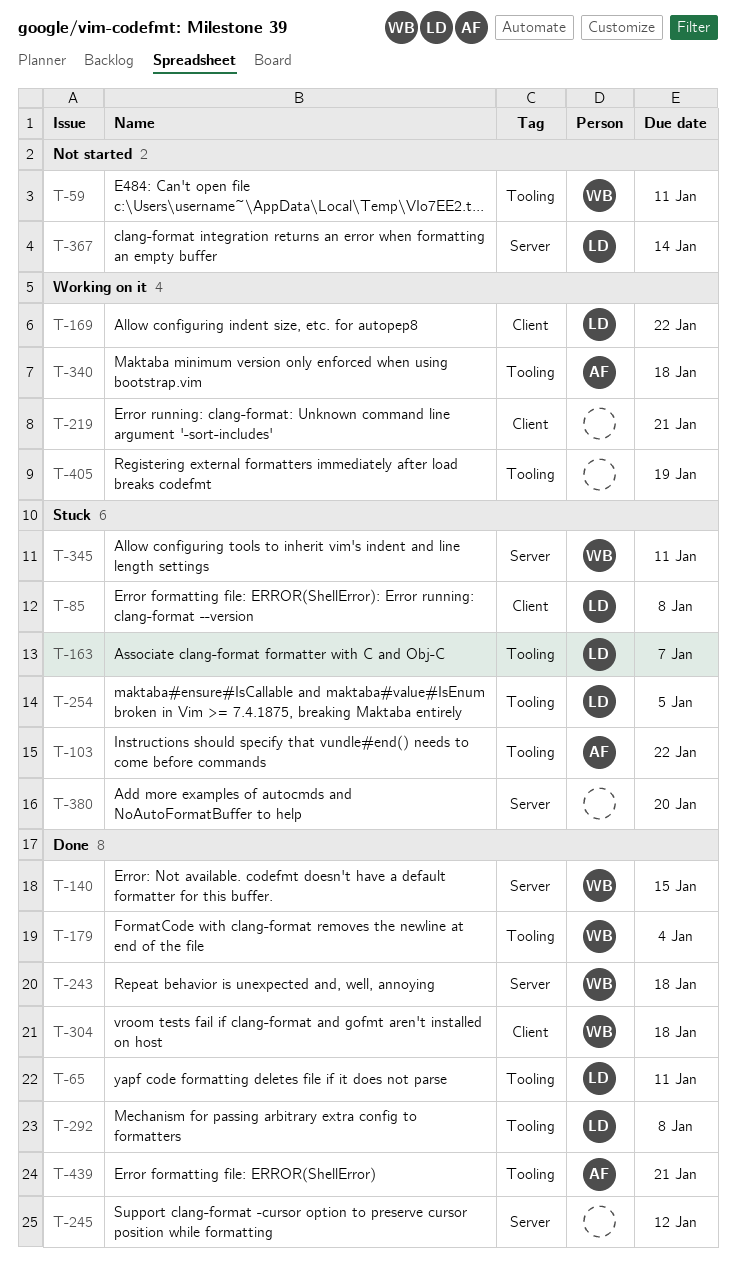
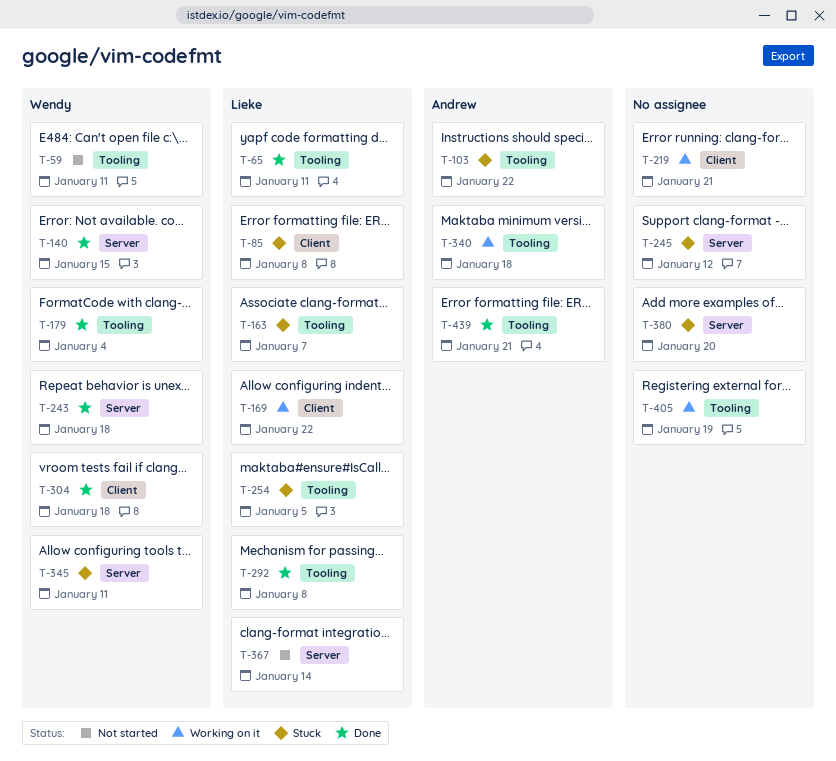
T-245, status: Done -> Stuck

